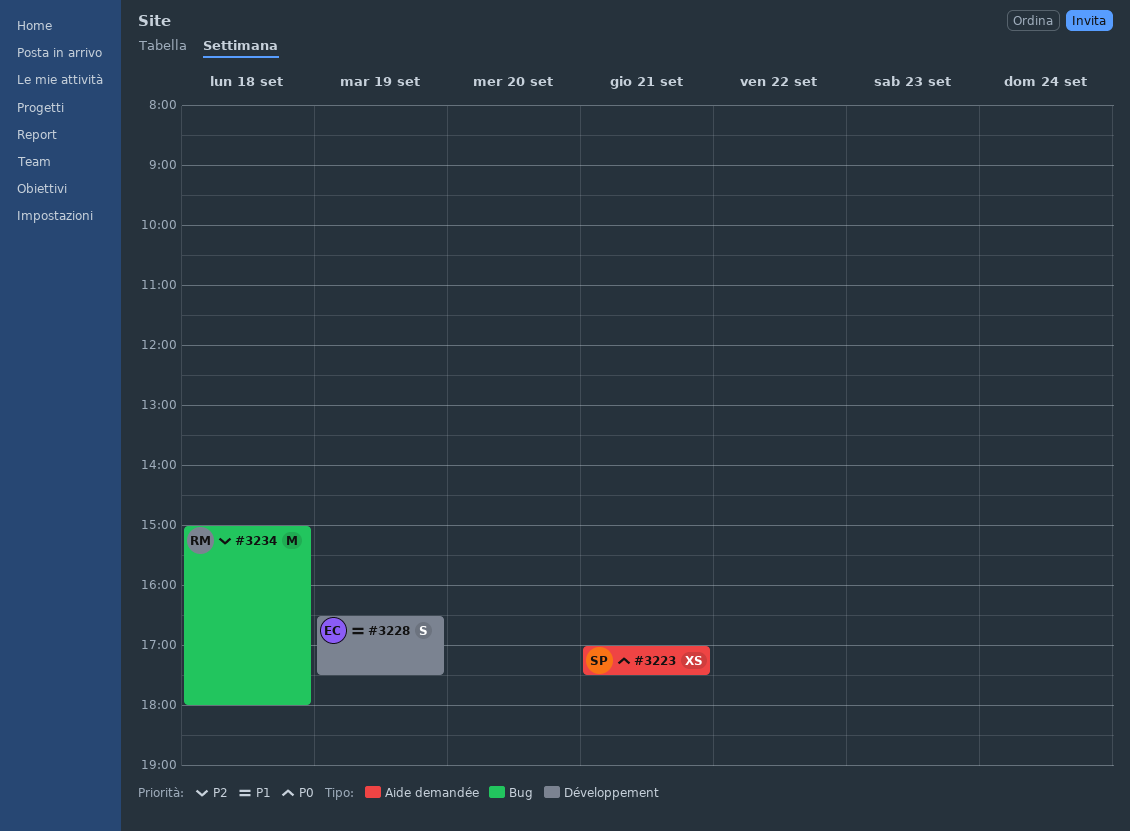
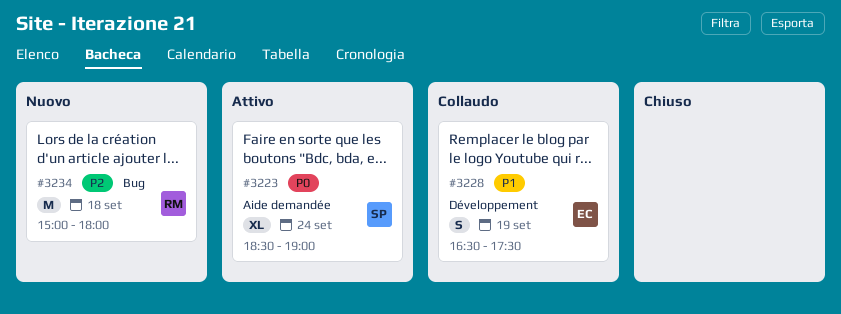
#3223, estimate: XS -> XL
#3223, day: Sep 21 -> Sep 24
#3223, begins: 17:00 -> 18:30
#3223, ends: 17:30 -> 19:00

